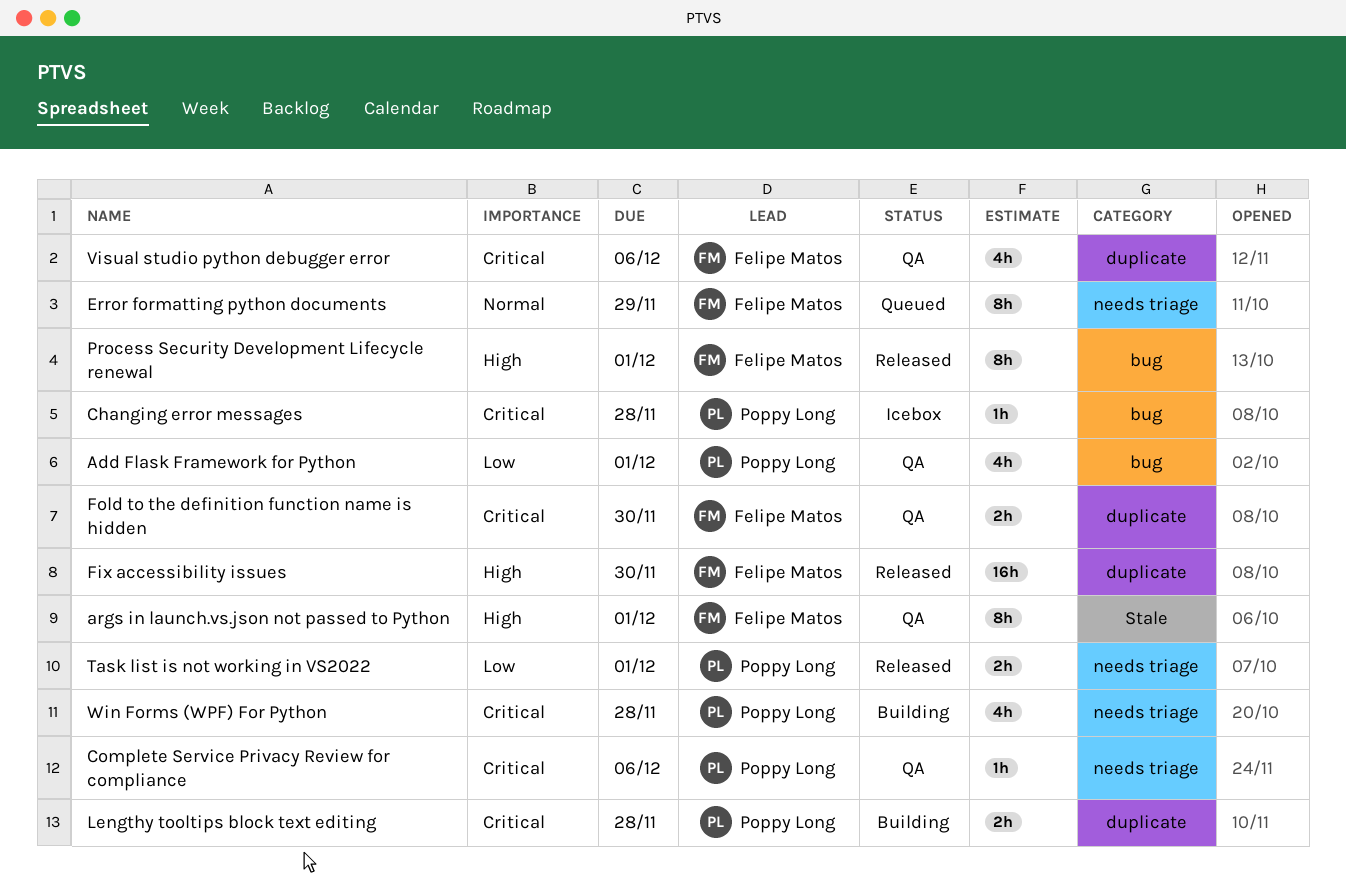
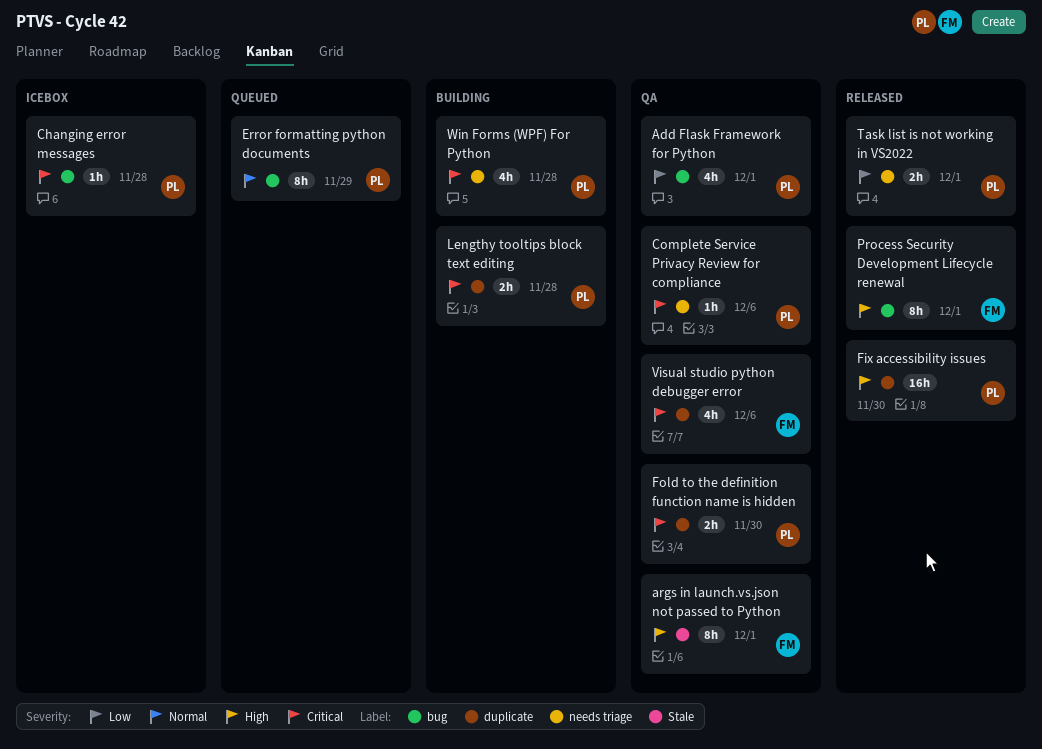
Error formatting python documents, owner: Felipe Matos -> Poppy Long
Error formatting python documents, label: needs triage -> bug
Fix accessibility issues, owner: Felipe Matos -> Poppy Long
Fold to the definition function name is hidden, owner: Felipe Matos -> Poppy Long

